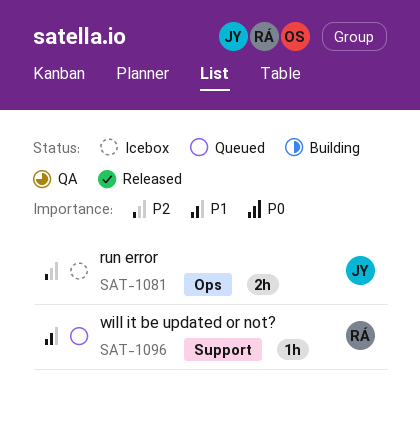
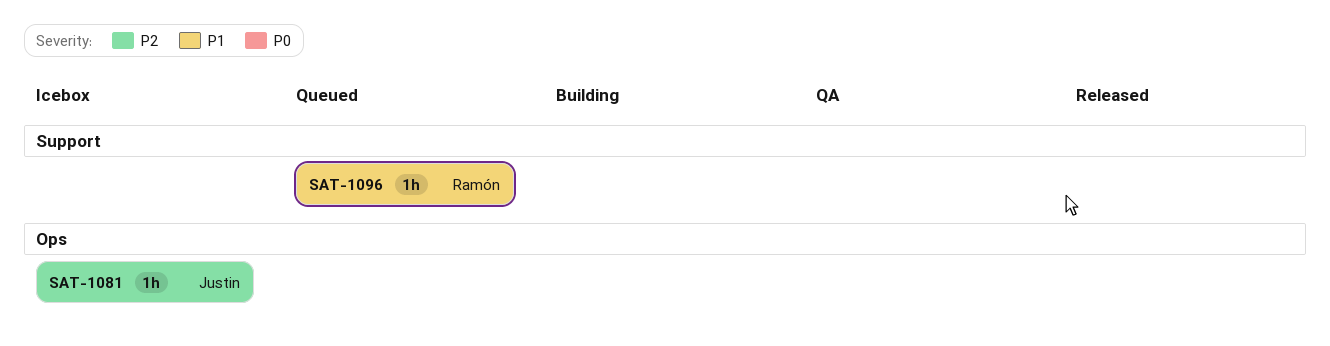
SAT-1081, estimate: 2h -> 1h

